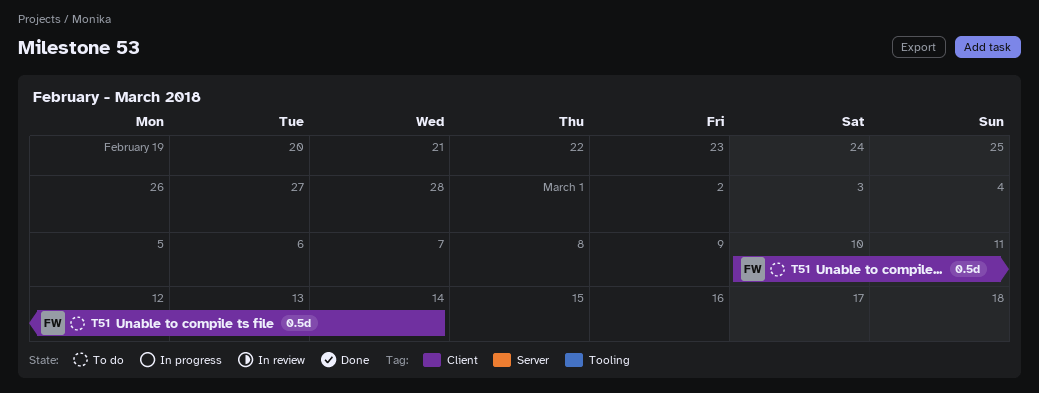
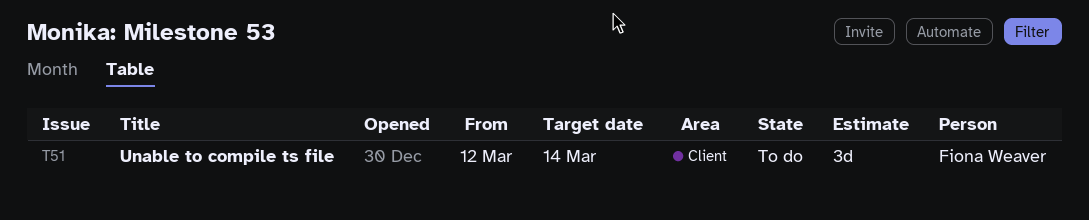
T51, estimate: 0.5d -> 3d
T51, start: Mar 10 -> Mar 12

